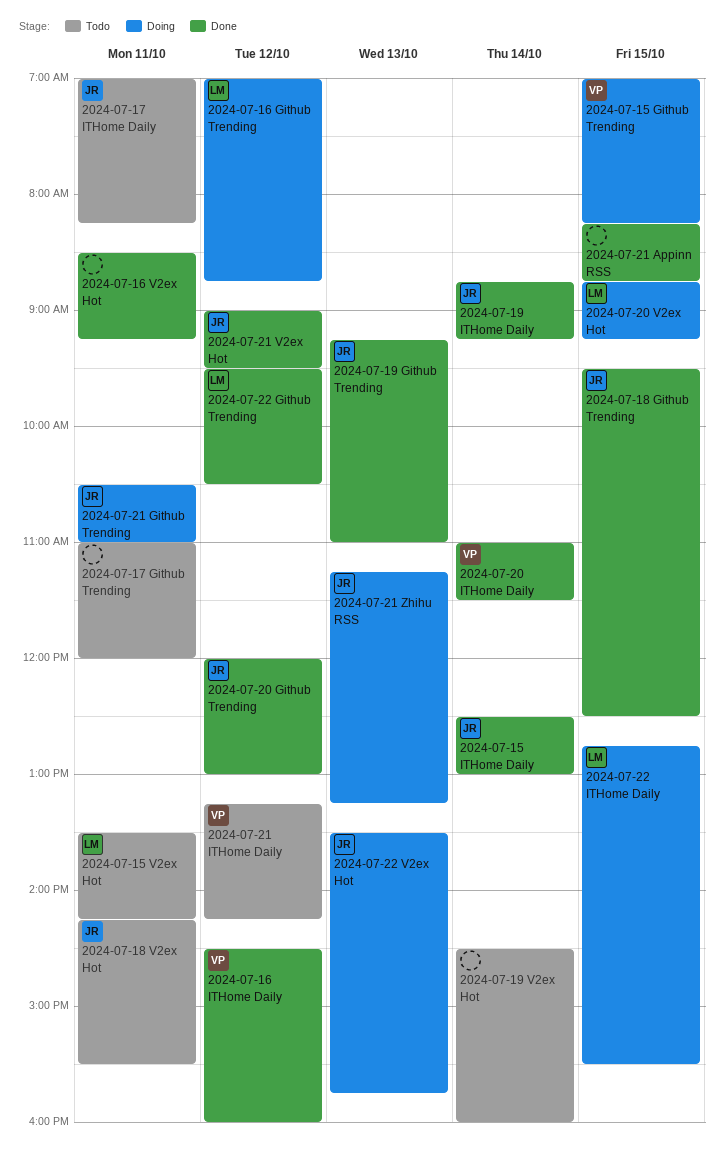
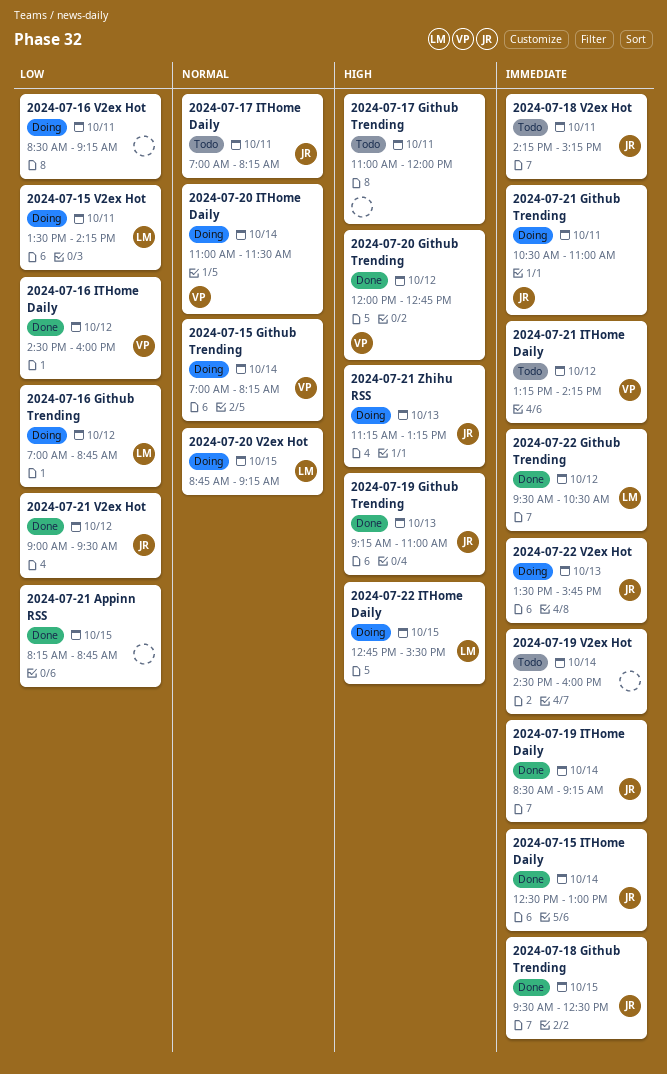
2024-07-15 Github Trending, day: Oct 15 -> Oct 14
2024-07-15 V2ex Hot, status: Todo -> Doing
2024-07-16 V2ex Hot, status: Done -> Doing
2024-07-18 V2ex Hot, ends: 15:30 -> 15:15
2024-07-19 ITHome Daily, begins: 08:45 -> 08:30
2024-07-20 Github Trending, owner: JR -> VP
2024-07-20 Github Trending, ends: 13:00 -> 12:45
2024-07-20 ITHome Daily, status: Done -> Doing

